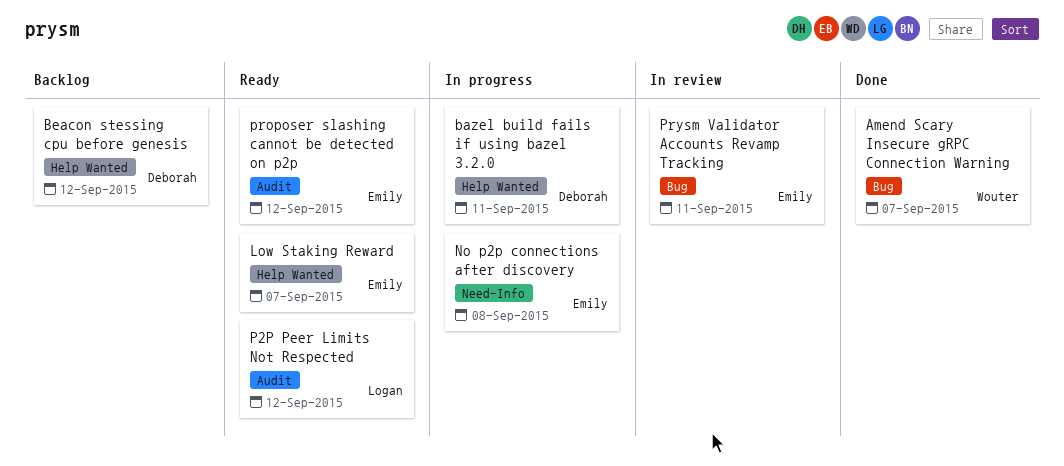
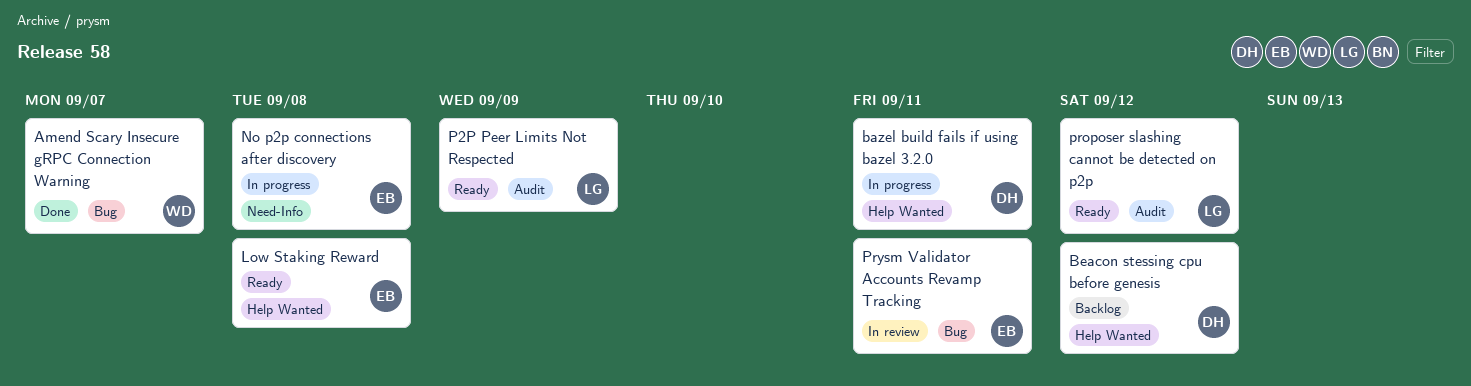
Low Staking Reward, due: Sep 7 -> Sep 8
P2P Peer Limits Not Respected, due: Sep 12 -> Sep 9
proposer slashing cannot be detected on p2p, owner: Emily -> Logan

